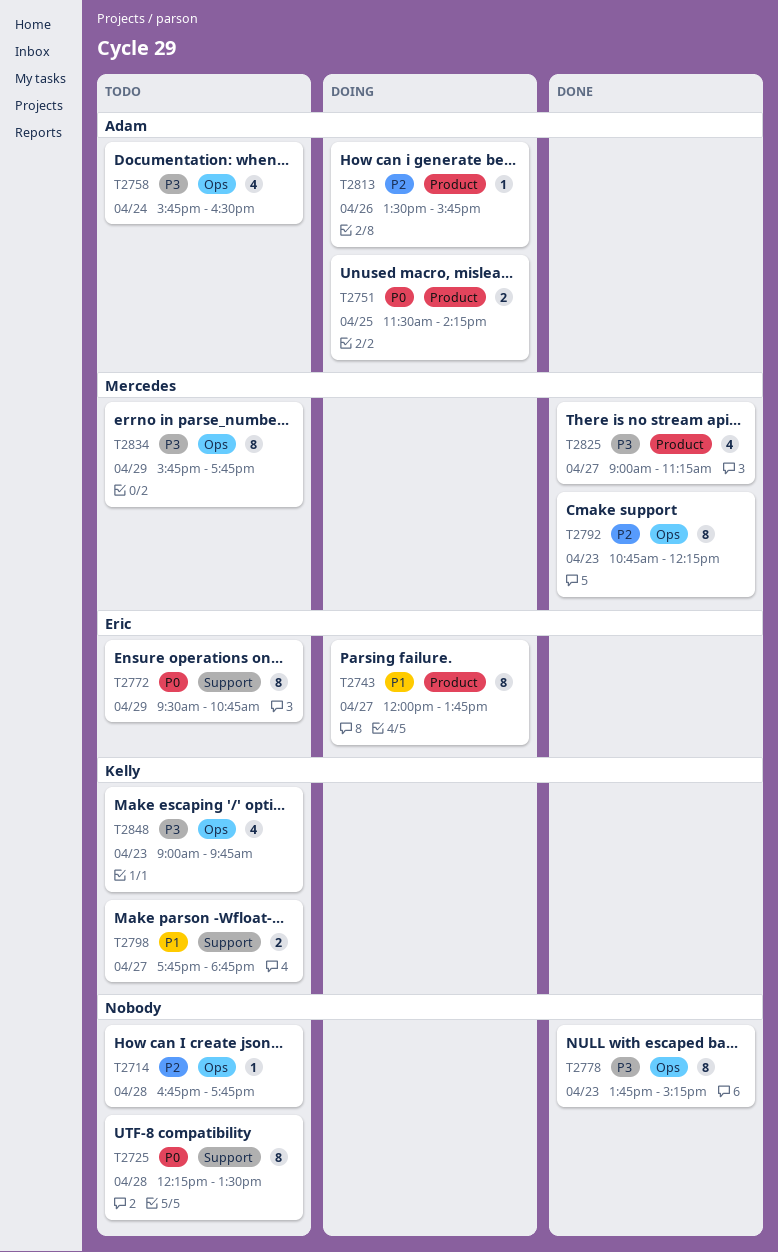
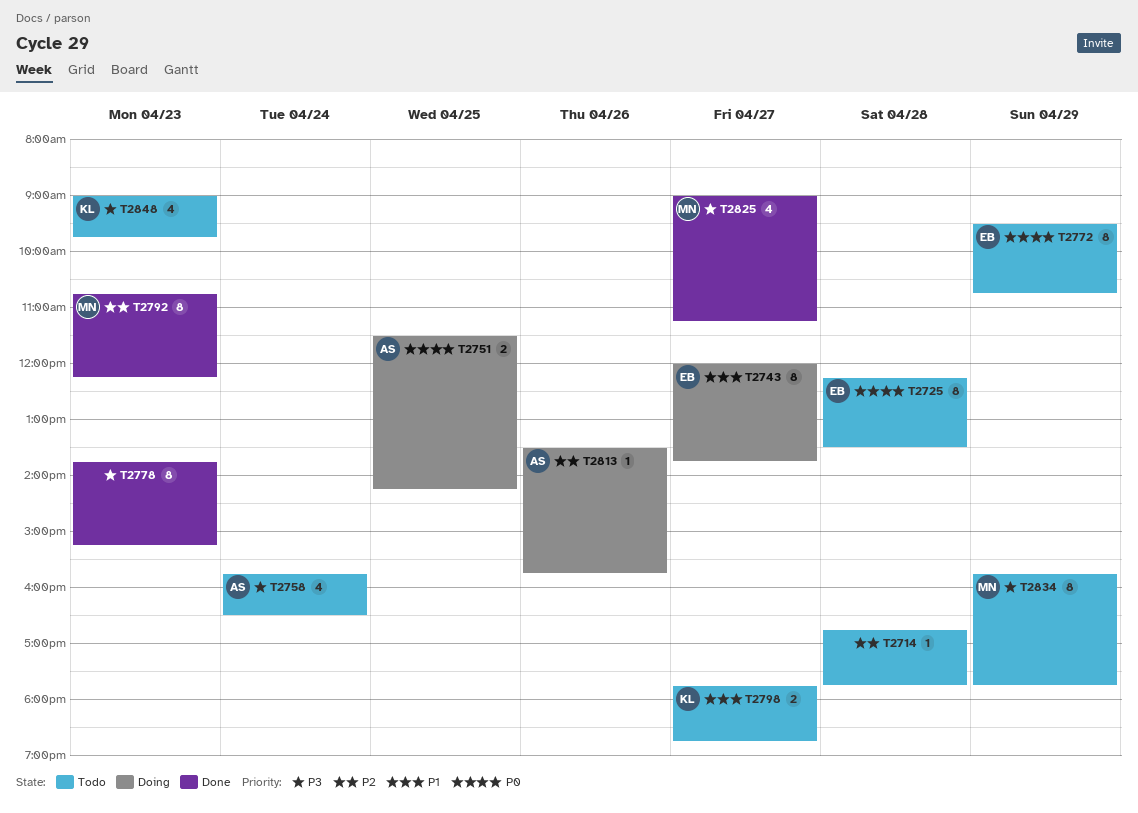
T2725, owner: none -> Eric

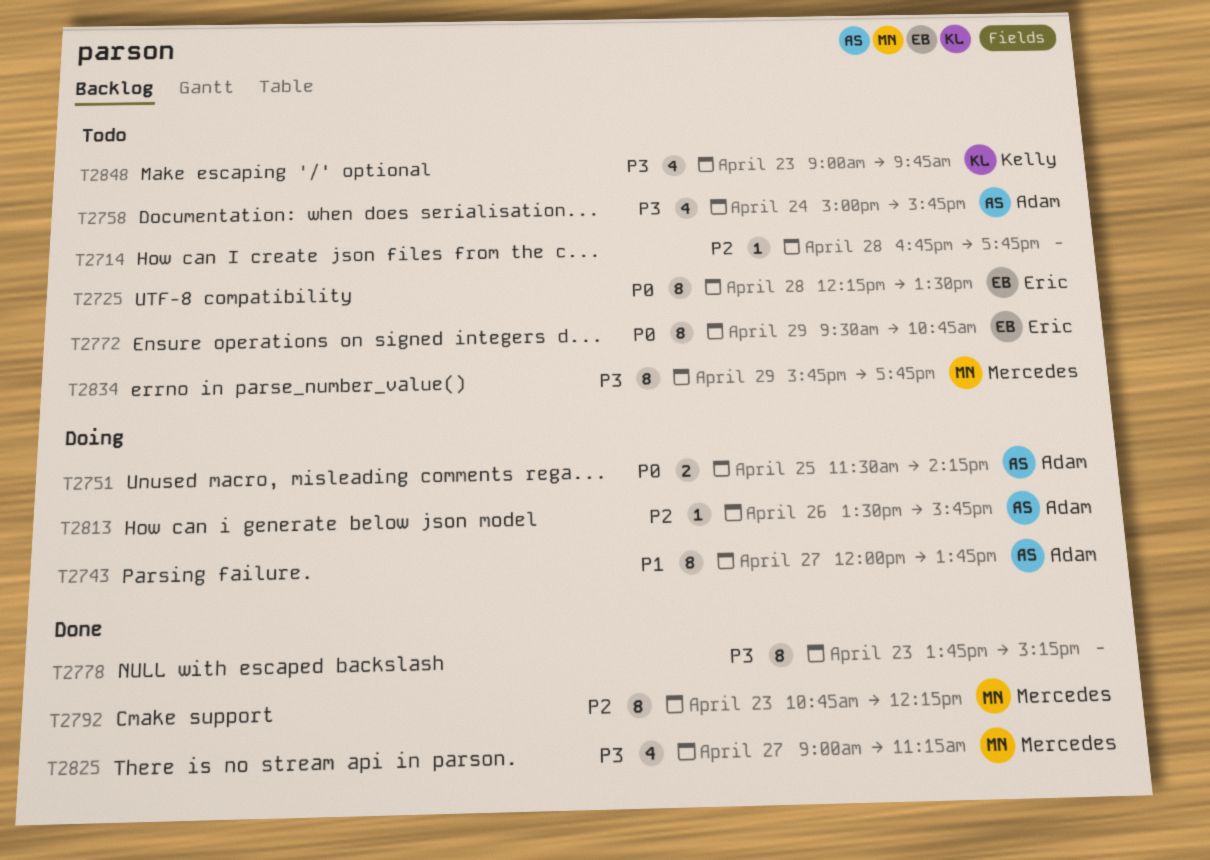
T2743, owner: Eric -> Adam
T2758, begins: 15:45 -> 15:00
T2758, ends: 16:30 -> 15:45
T2798: present -> none

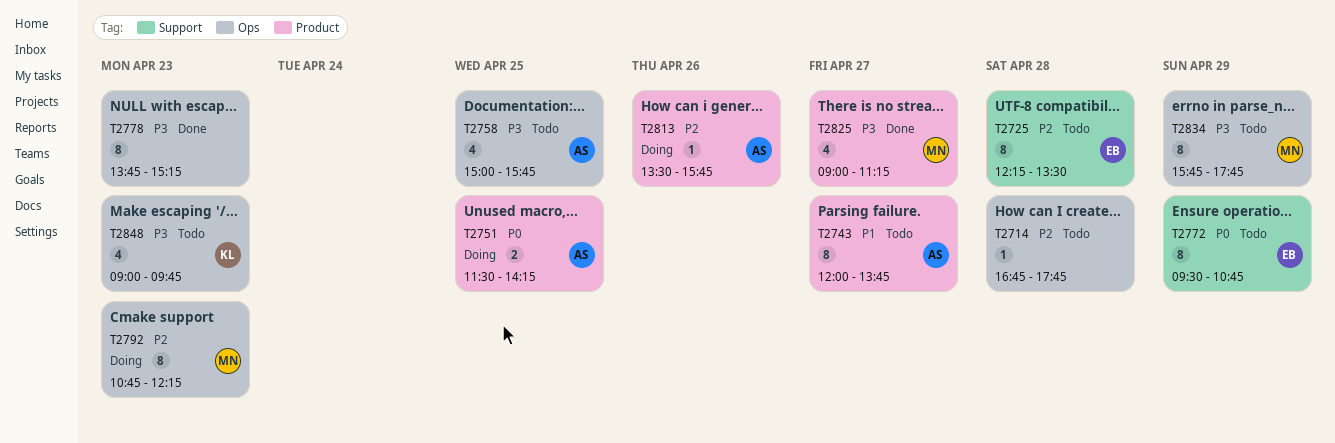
T2725, priority: P0 -> P2
T2743, status: Doing -> Todo
T2758, day: Apr 24 -> Apr 25
T2792, status: Done -> Doing

